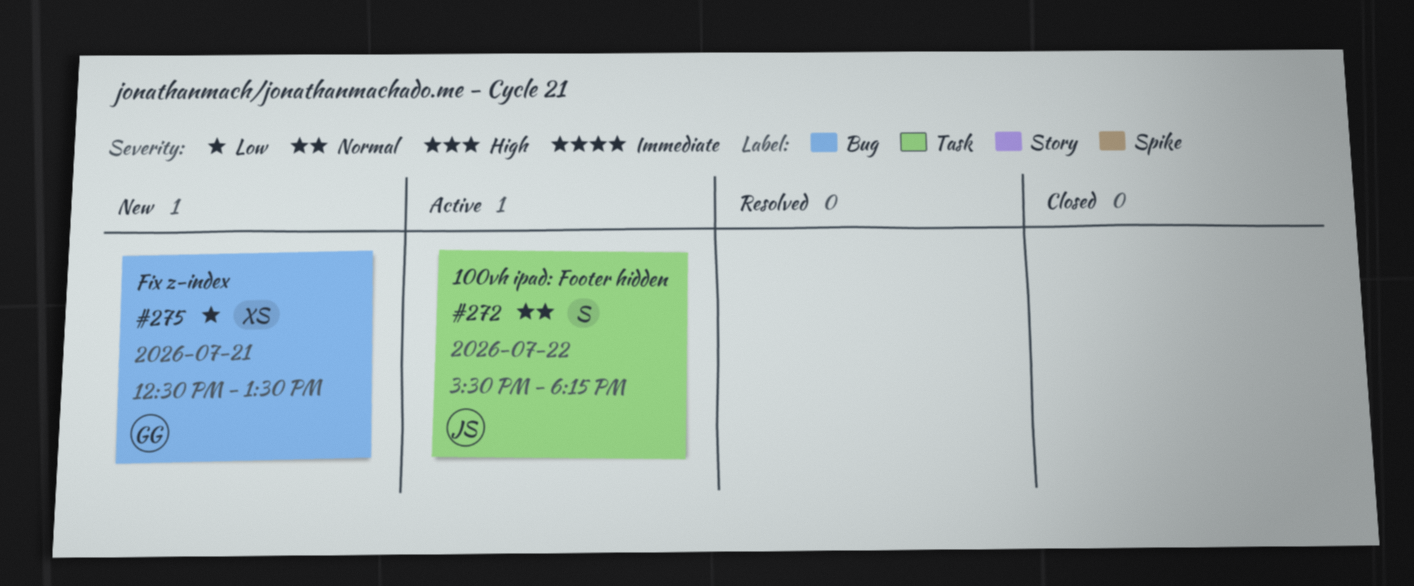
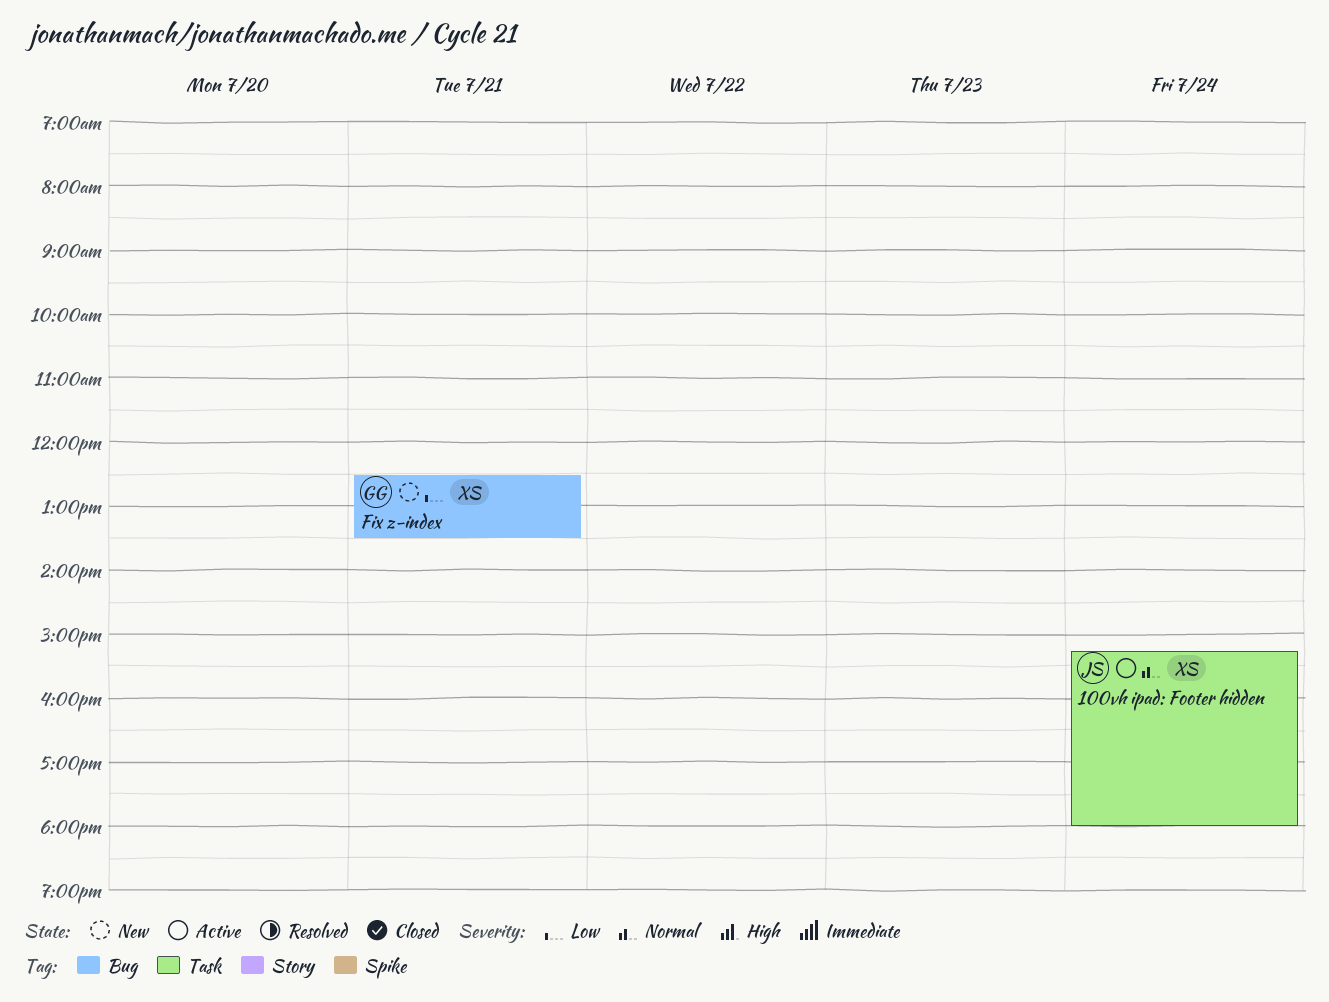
100vh ipad: Footer hidden, estimate: S -> XS
100vh ipad: Footer hidden, day: Jul 22 -> Jul 24
100vh ipad: Footer hidden, begins: 15:30 -> 15:15
100vh ipad: Footer hidden, ends: 18:15 -> 18:00

